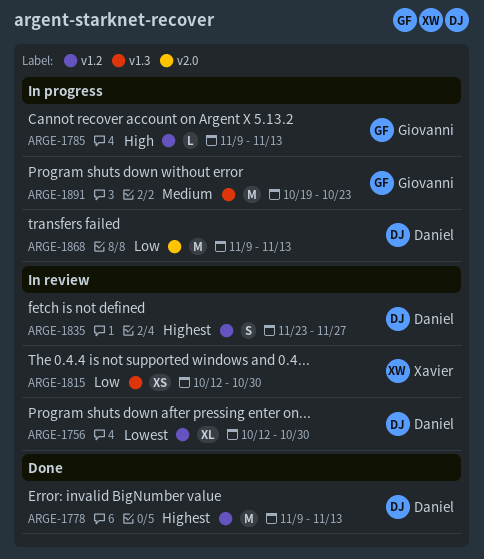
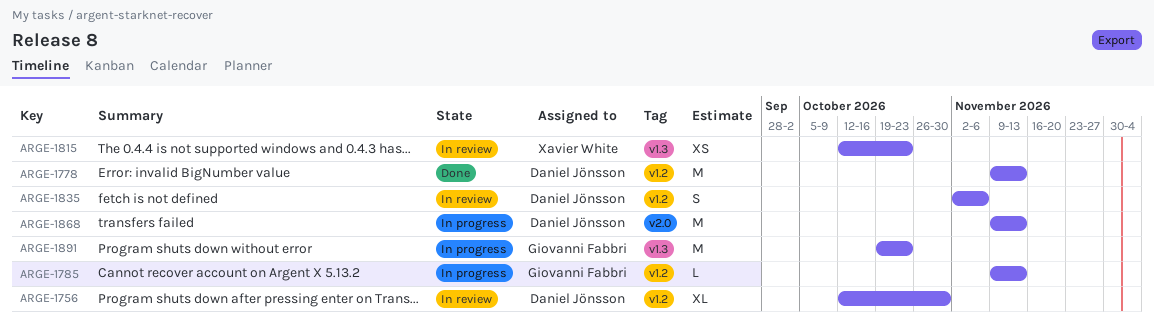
ARGE-1815, due: Oct 30 -> Oct 23
ARGE-1835, start: Nov 23 -> Nov 2
ARGE-1835, due: Nov 27 -> Nov 6

